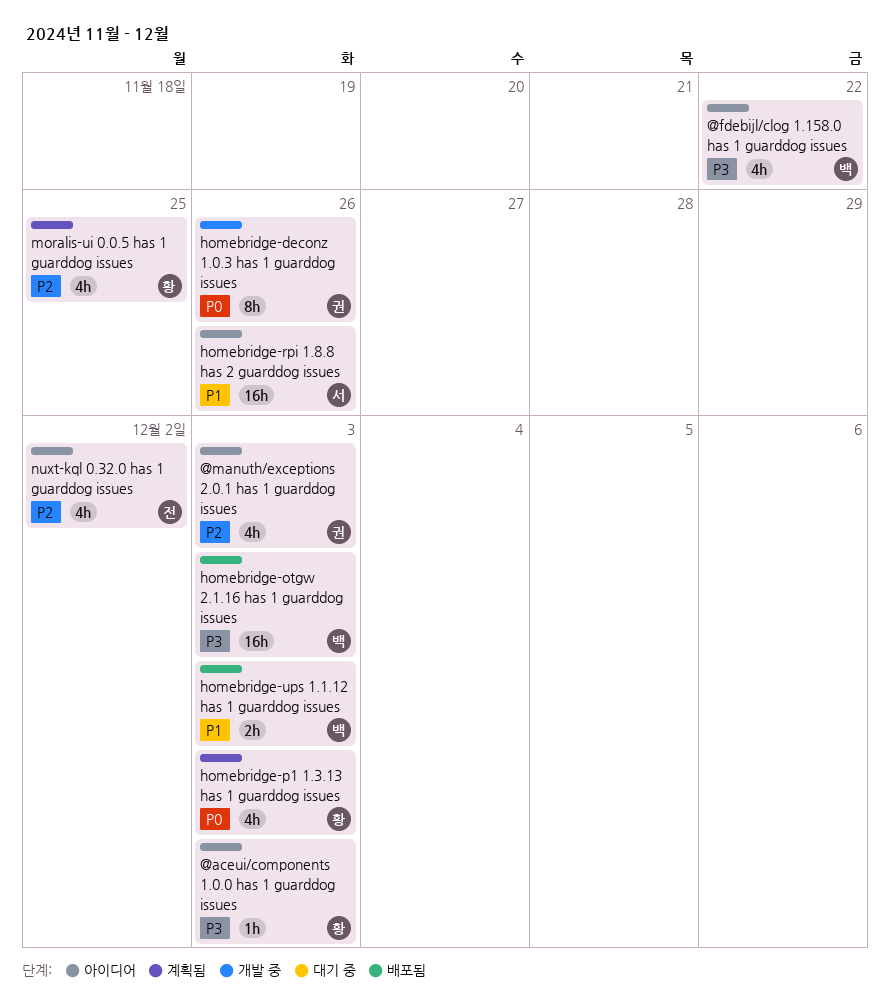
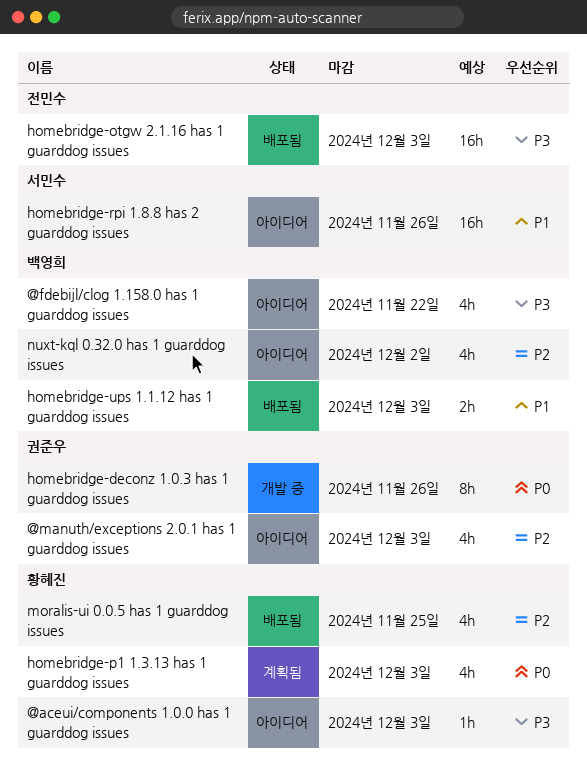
homebridge-otgw 2.1.16 has 1 guarddog issues, owner: 백영희 -> 전민수
moralis-ui 0.0.5 has 1 guarddog issues, status: 계획됨 -> 배포됨
nuxt-kql 0.32.0 has 1 guarddog issues, owner: 전민수 -> 백영희

